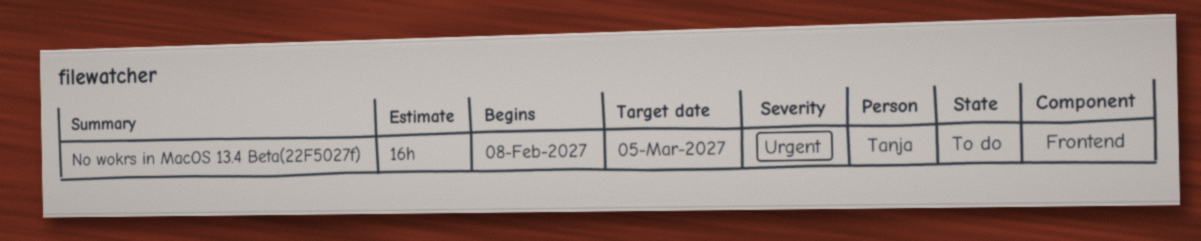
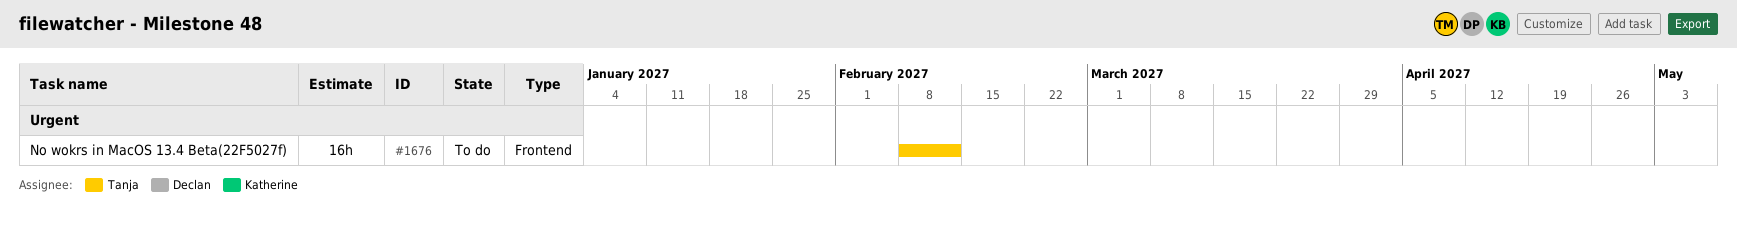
No wokrs in MacOS 13.4 Beta(22F5027f), due: Mar 5 -> Feb 12

